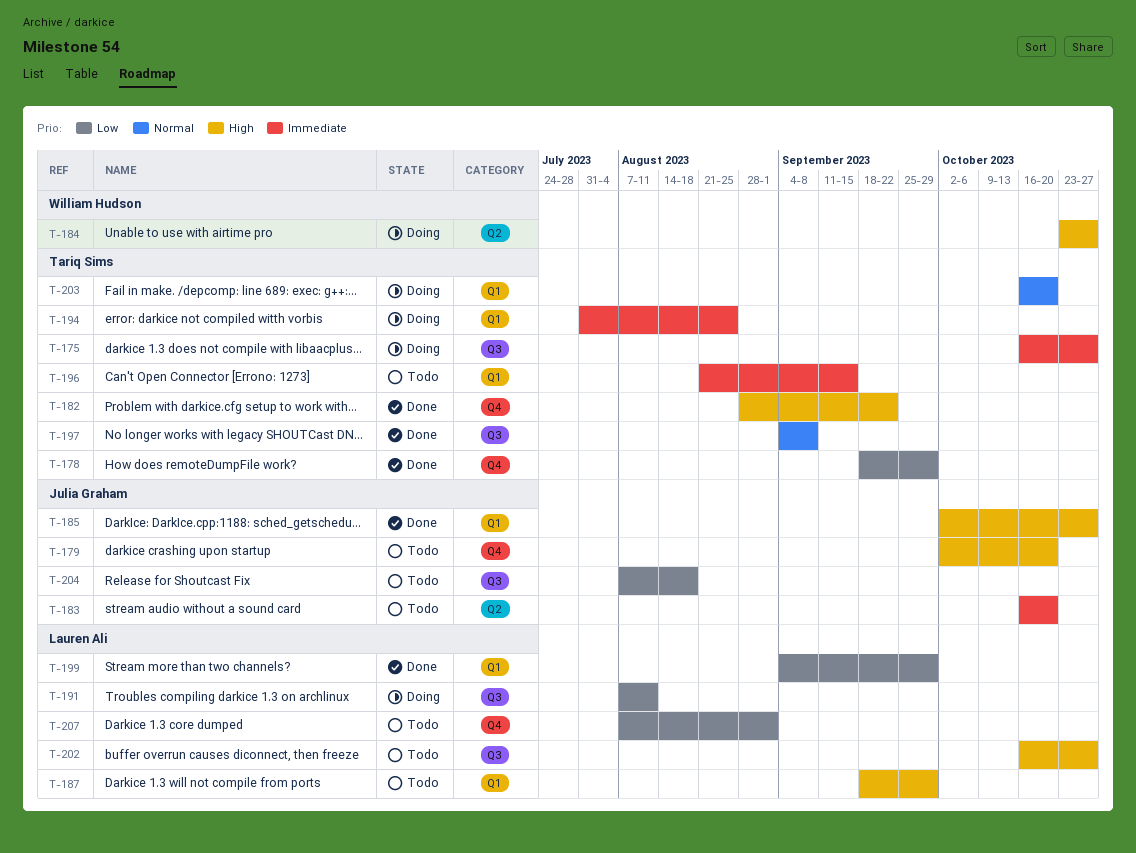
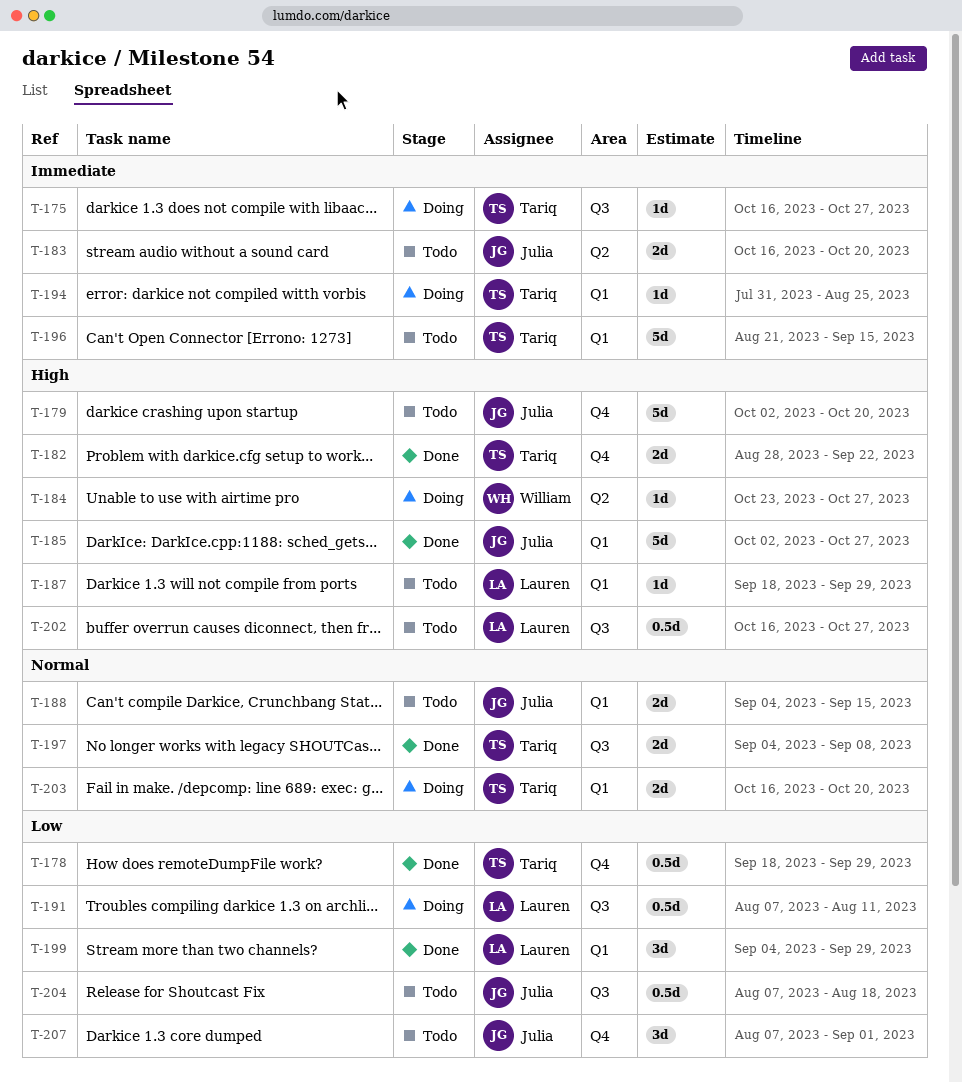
T-188: none -> present
T-207, owner: Lauren Ali -> Julia Graham

